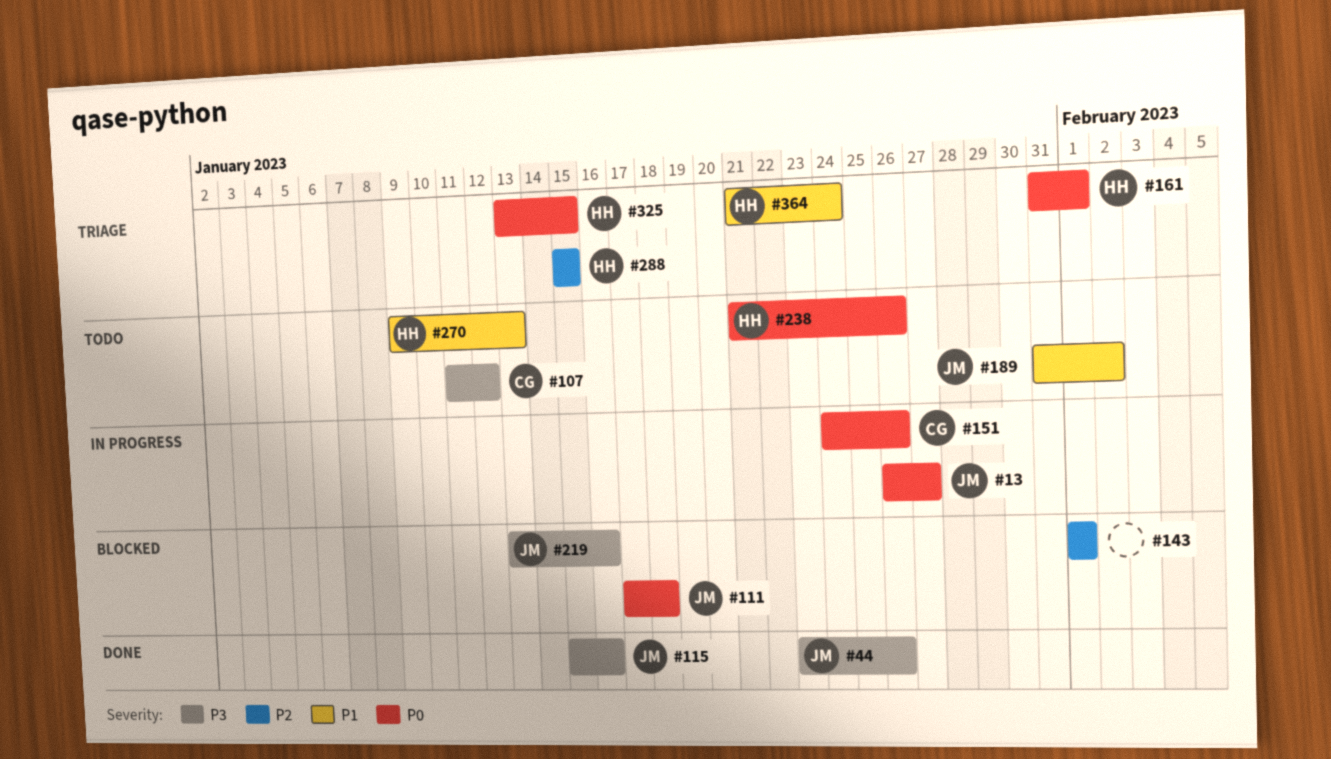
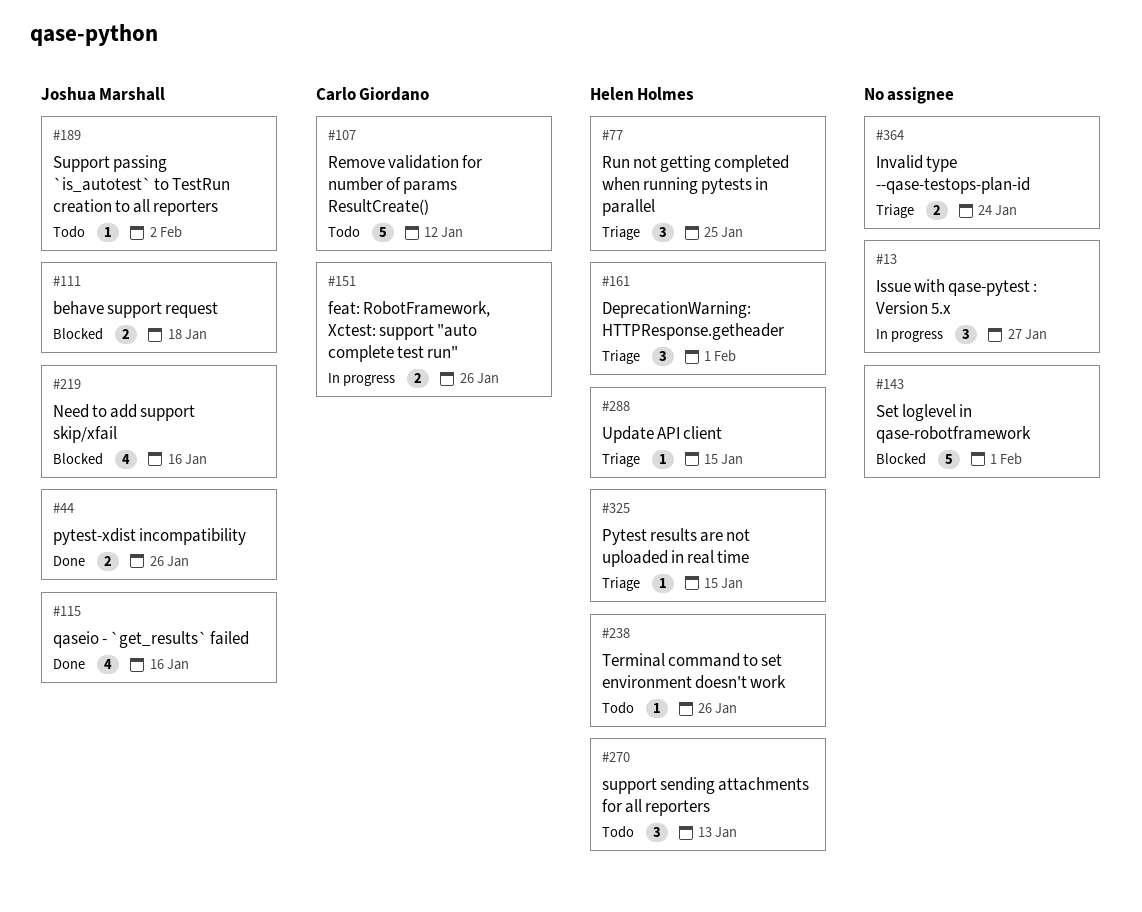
#13, owner: Joshua Marshall -> none
#77: none -> present
#364, owner: Helen Holmes -> none

